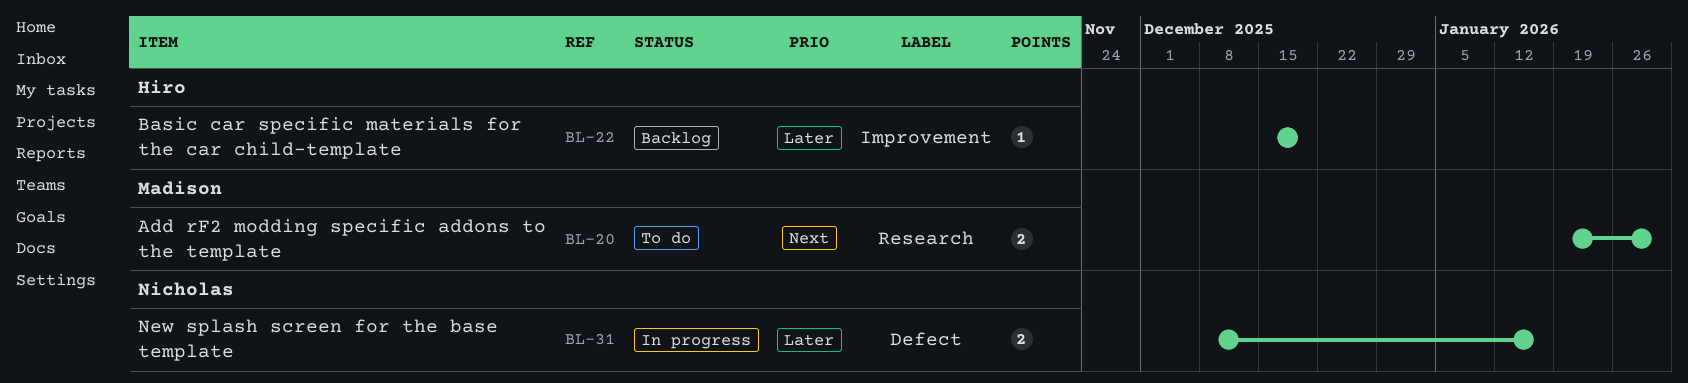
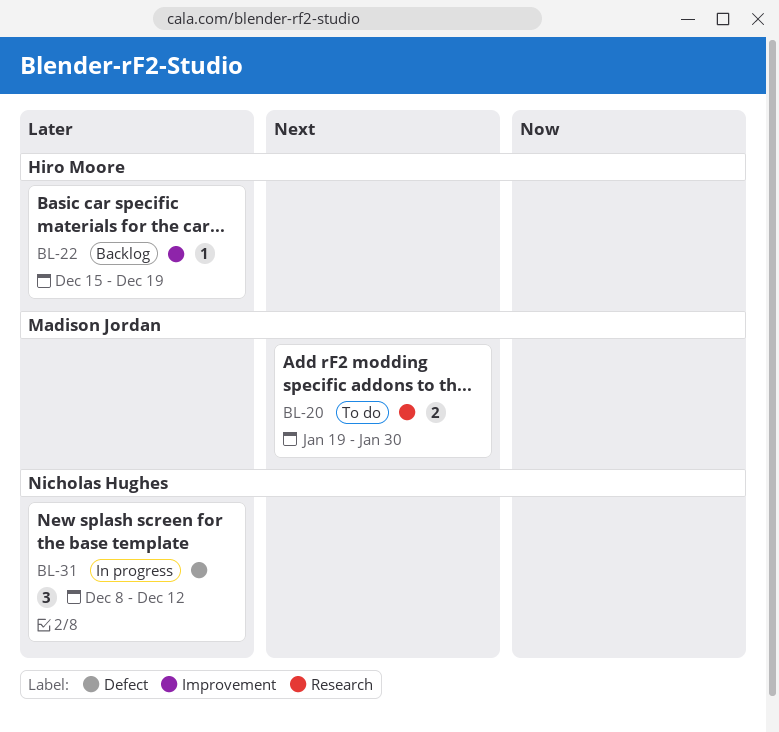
BL-31, estimate: 2 -> 3
BL-31, due: Jan 16 -> Dec 12

